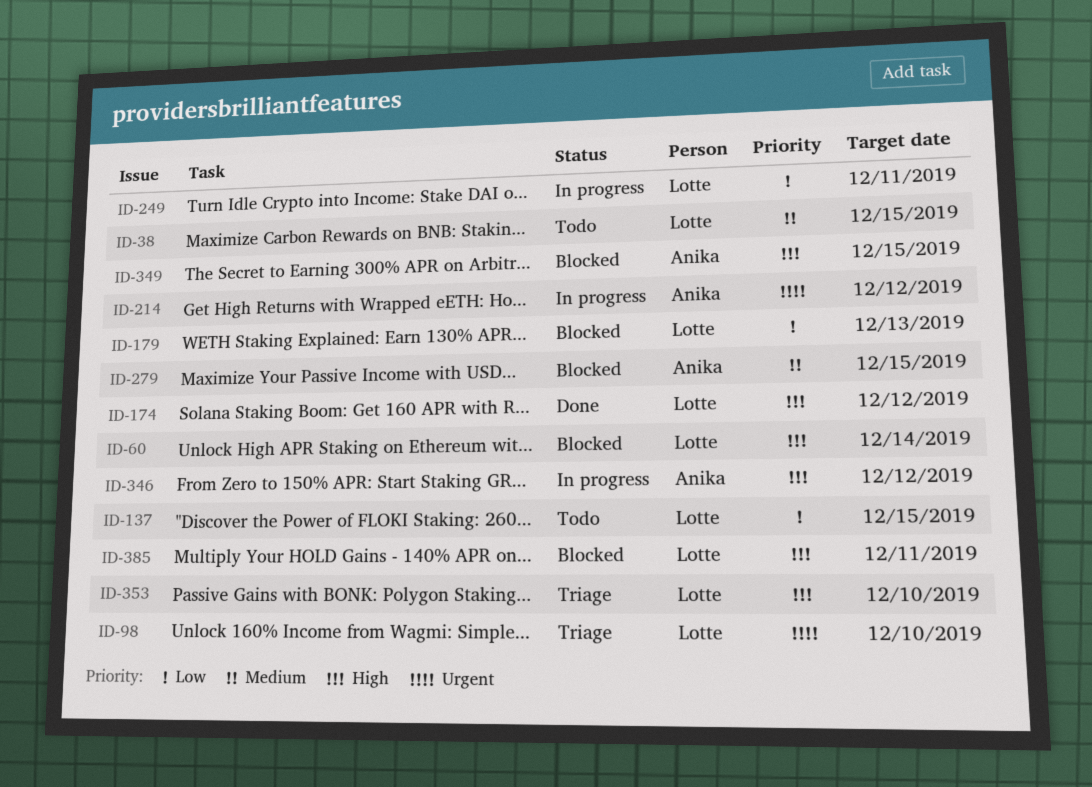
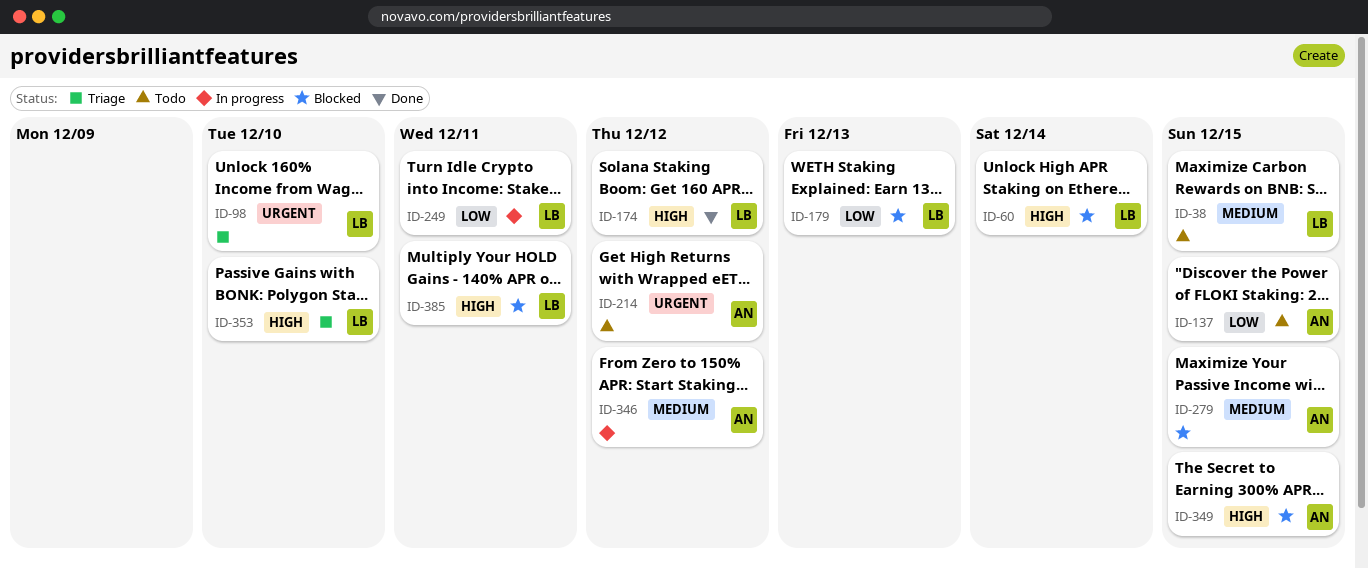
ID-137, owner: Lotte -> Anika
ID-214, status: In progress -> Todo
ID-346, priority: High -> Medium

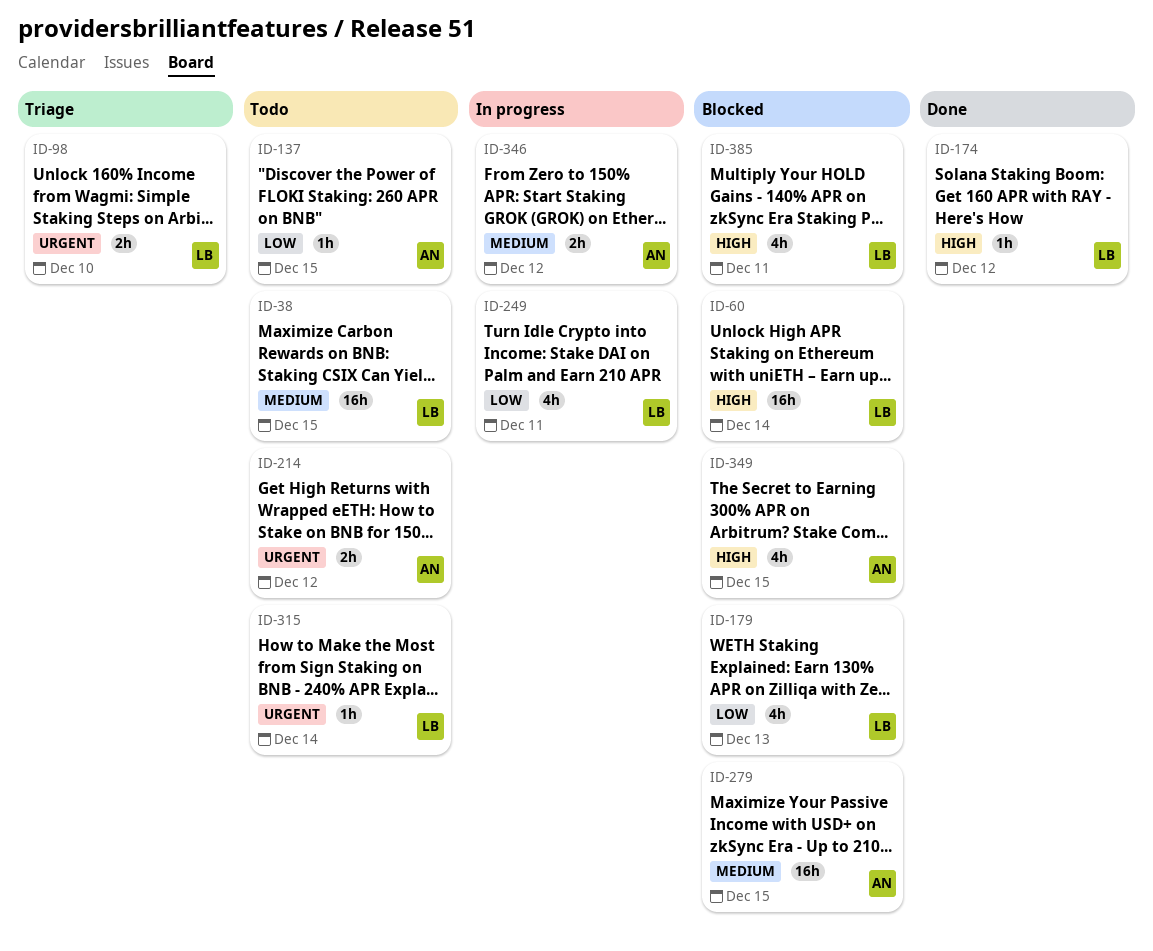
ID-315: none -> present
ID-353: present -> none

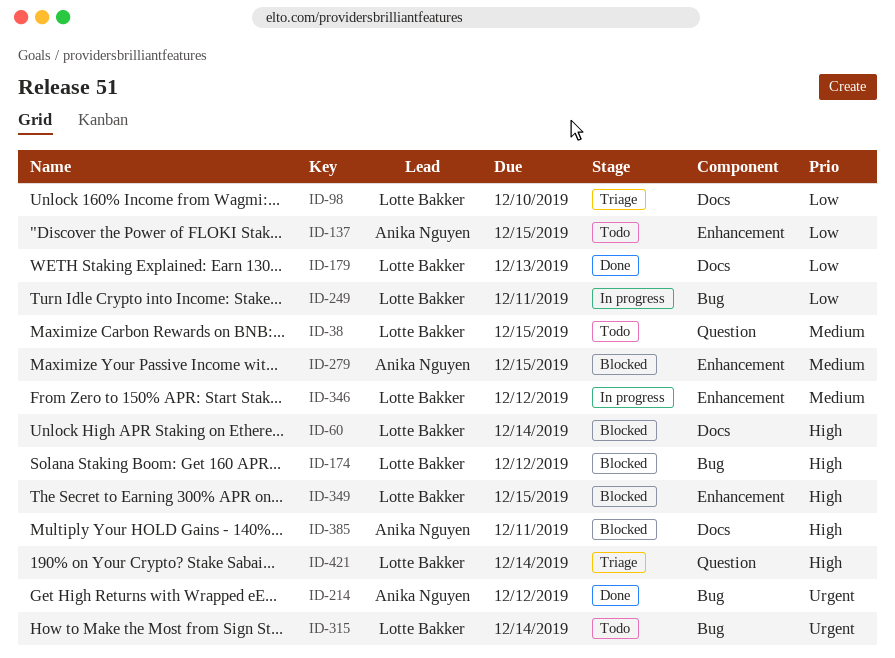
ID-98, priority: Urgent -> Low
ID-174, status: Done -> Blocked
ID-179, status: Blocked -> Done
ID-214, status: Todo -> Done
ID-346, owner: Anika Nguyen -> Lotte Bakker
ID-349, owner: Anika Nguyen -> Lotte Bakker
ID-385, owner: Lotte Bakker -> Anika Nguyen
ID-421: none -> present

